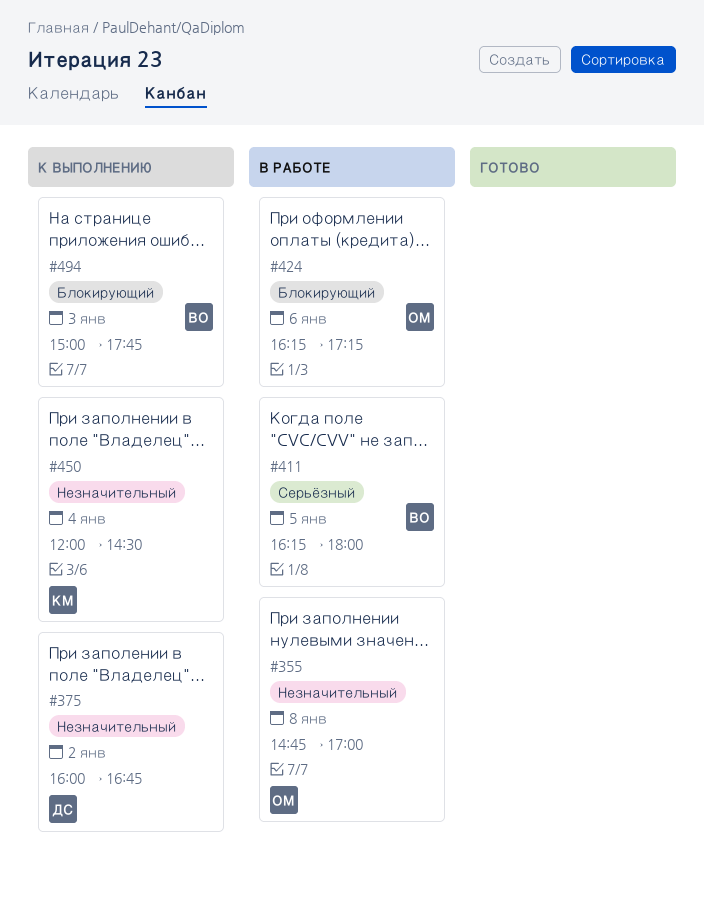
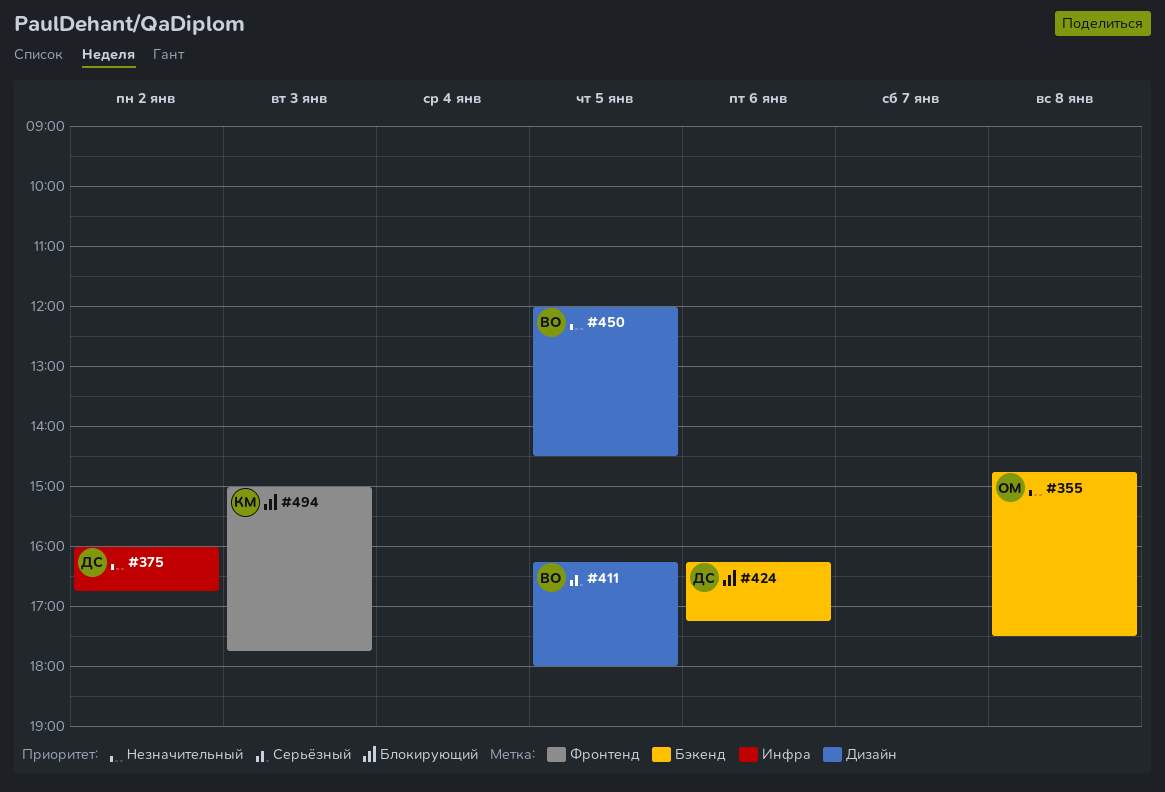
#355, ends: 17:00 -> 17:30
#424, owner: ОМ -> ДС
#450, owner: КМ -> ВО
#450, day: Jan 4 -> Jan 5
#494, owner: ВО -> КМ

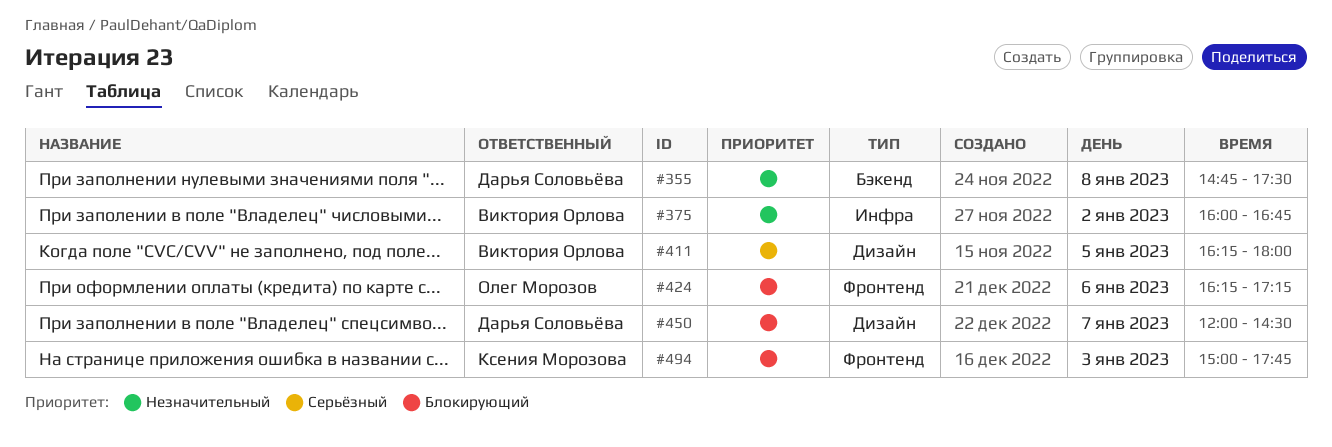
#355, owner: Олег Морозов -> Дарья Соловьёва
#375, owner: Дарья Соловьёва -> Виктория Орлова
#424, owner: Дарья Соловьёва -> Олег Морозов
#424, label: Бэкенд -> Фронтенд
#450, owner: Виктория Орлова -> Дарья Соловьёва
#450, priority: Незначительный -> Блокирующий
#450, day: Jan 5 -> Jan 7

